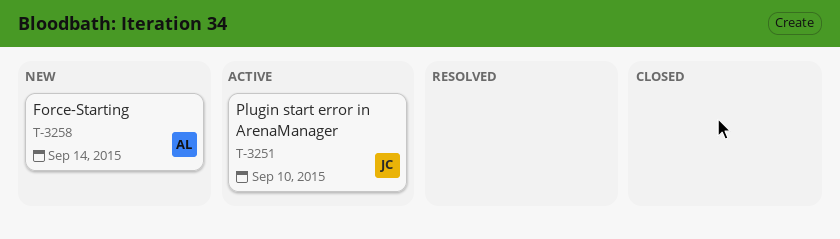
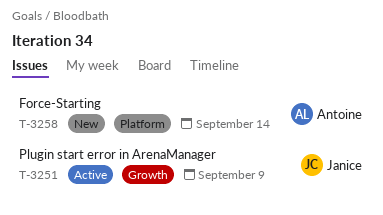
T-3251, due: Sep 10 -> Sep 9

